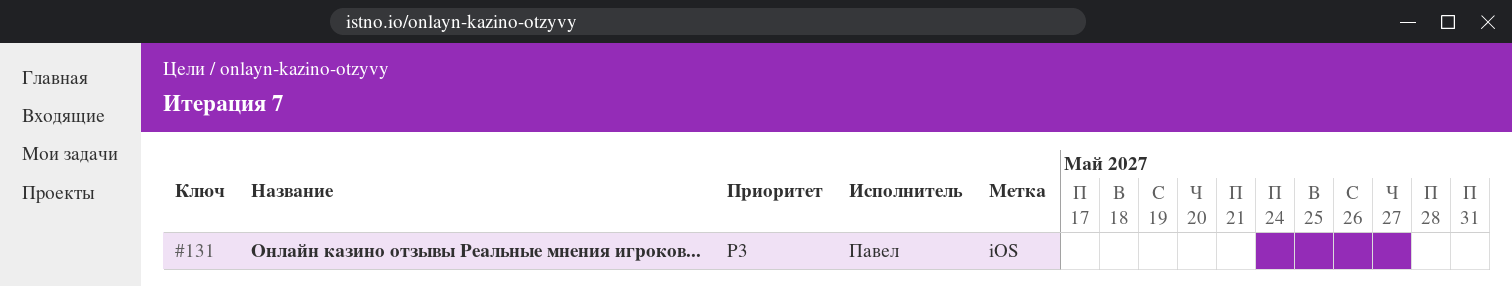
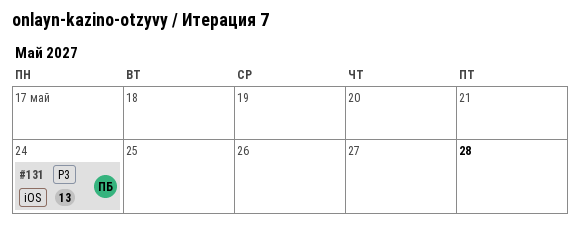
#131, due: May 27 -> May 24

